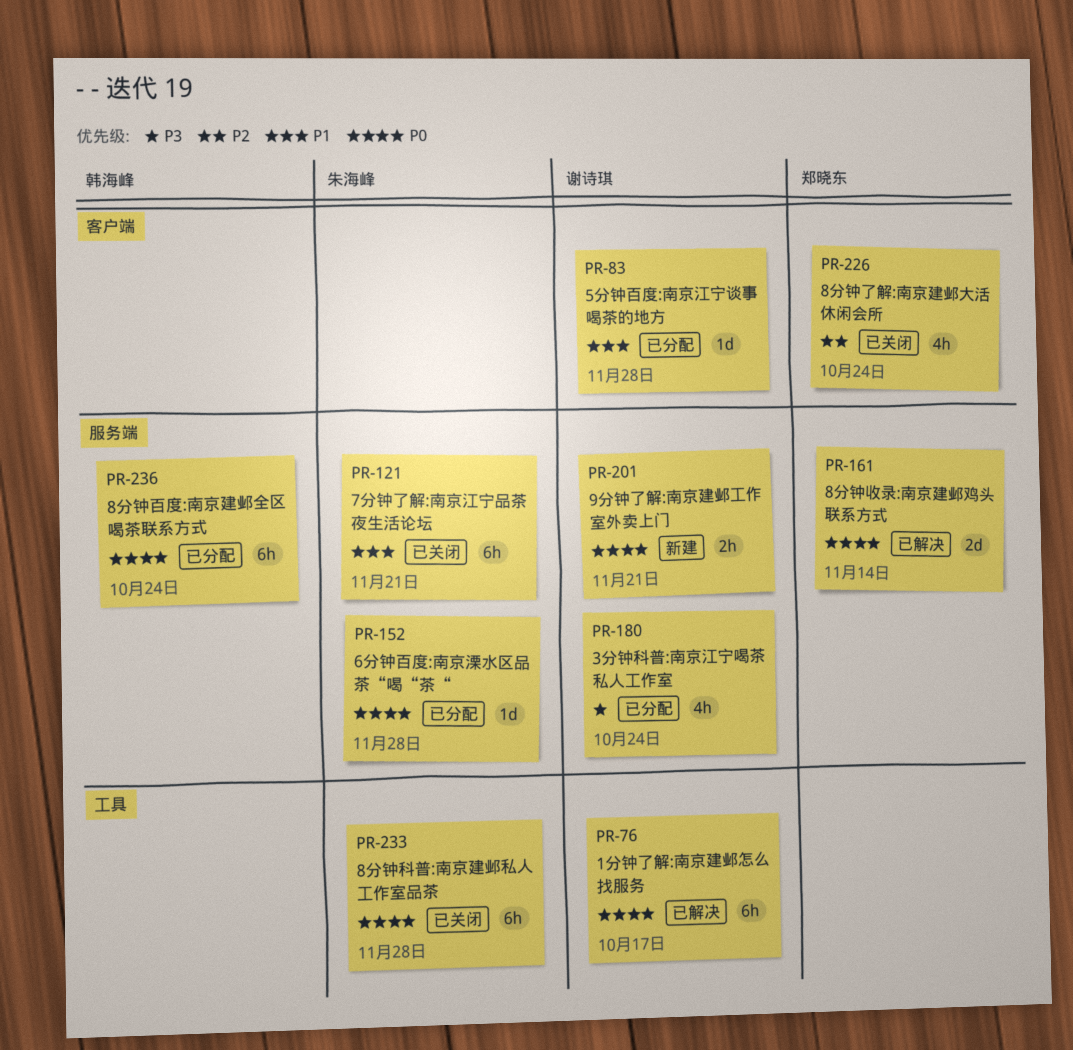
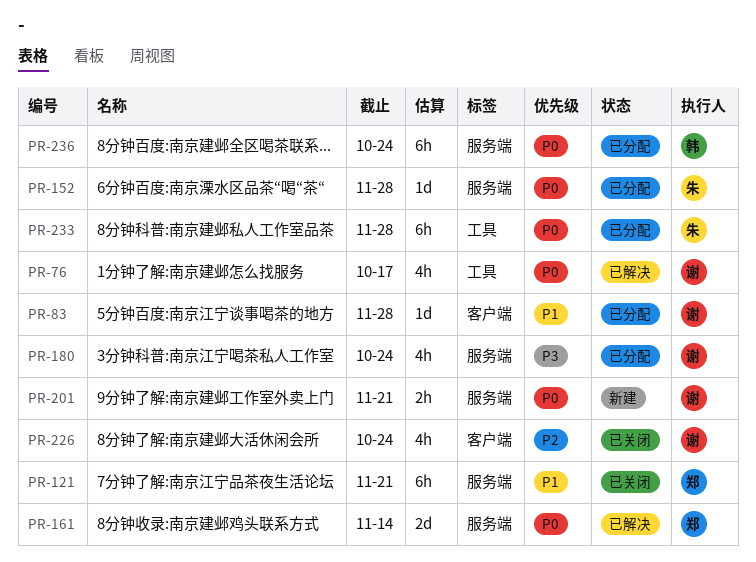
PR-76, estimate: 6h -> 4h
PR-121, owner: 朱海峰 -> 郑晓东
PR-226, owner: 郑晓东 -> 谢诗琪
PR-233, status: 已关闭 -> 已分配

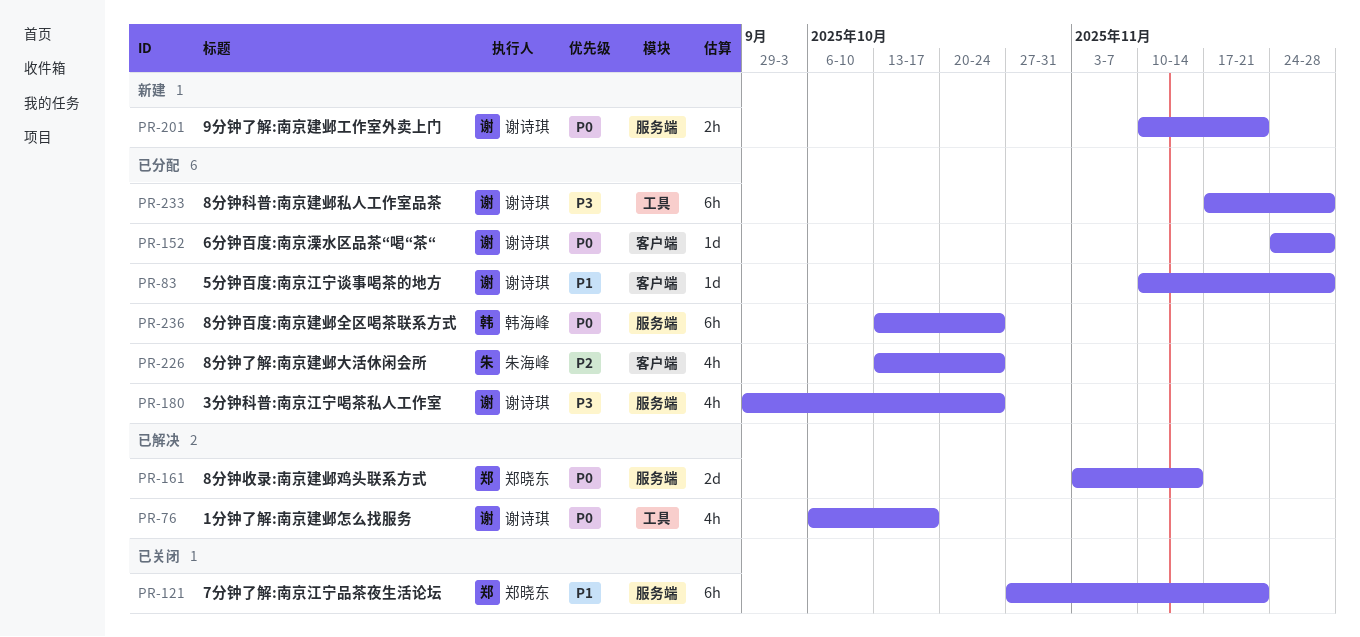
PR-152, owner: 朱海峰 -> 谢诗琪
PR-152, label: 服务端 -> 客户端
PR-226, status: 已关闭 -> 已分配
PR-226, owner: 谢诗琪 -> 朱海峰
PR-233, owner: 朱海峰 -> 谢诗琪
PR-233, priority: P0 -> P3

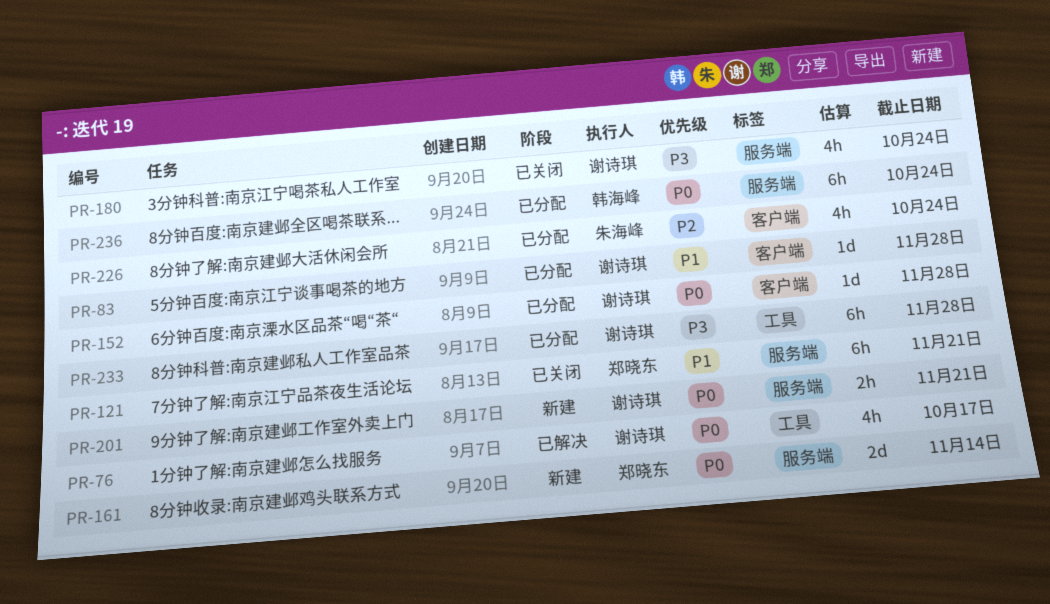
PR-161, status: 已解决 -> 新建
PR-180, status: 已分配 -> 已关闭

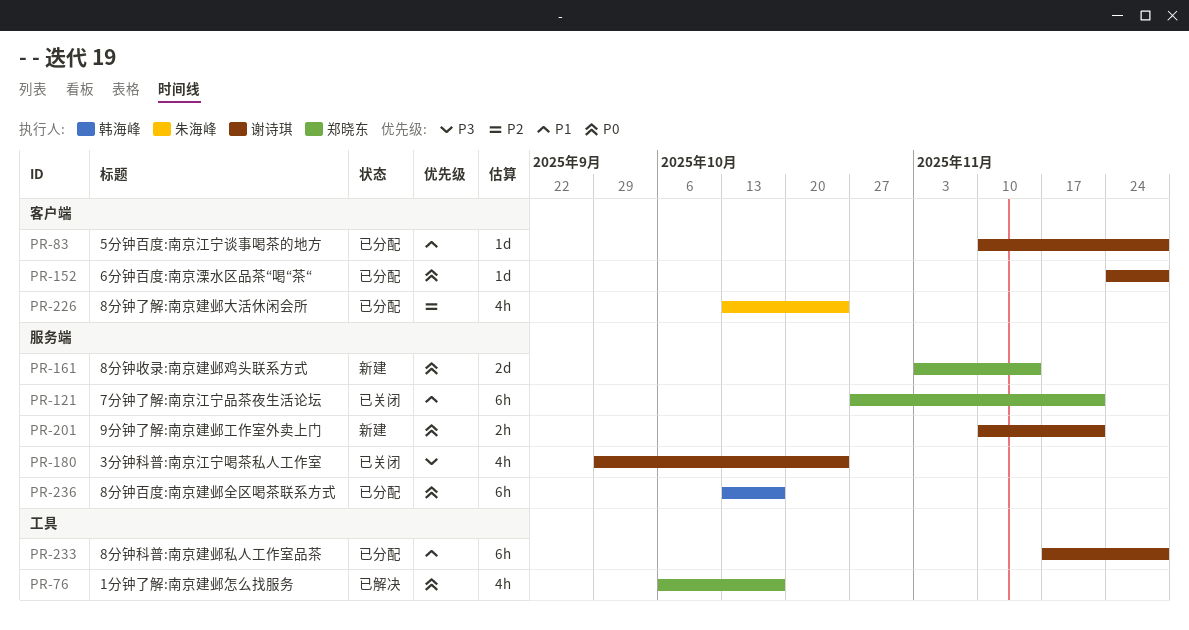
PR-76, owner: 谢诗琪 -> 郑晓东
PR-233, priority: P3 -> P1
PR-236, due: Oct 24 -> Oct 17

